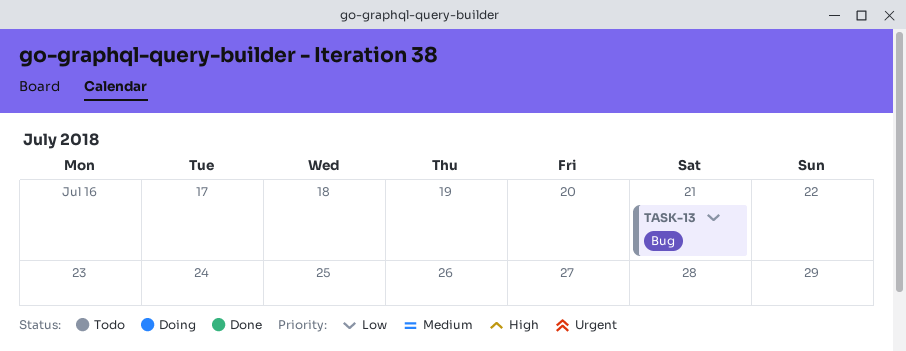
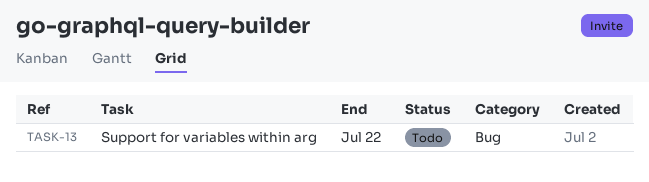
TASK-13, due: Jul 21 -> Jul 22

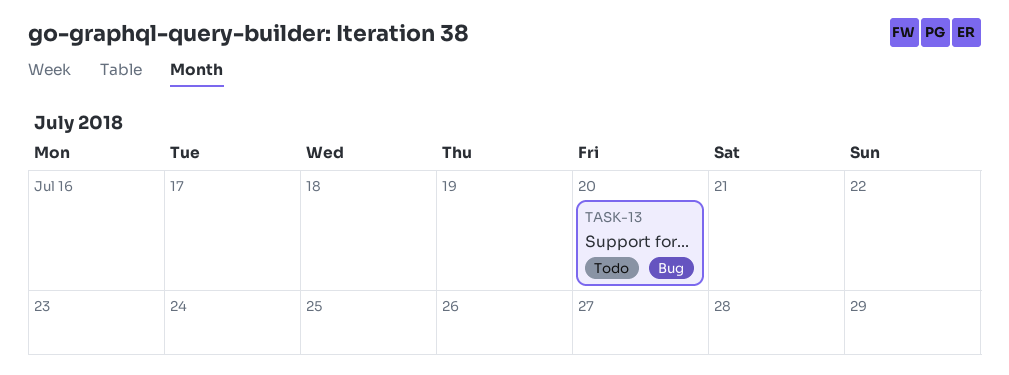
TASK-13, due: Jul 22 -> Jul 20

